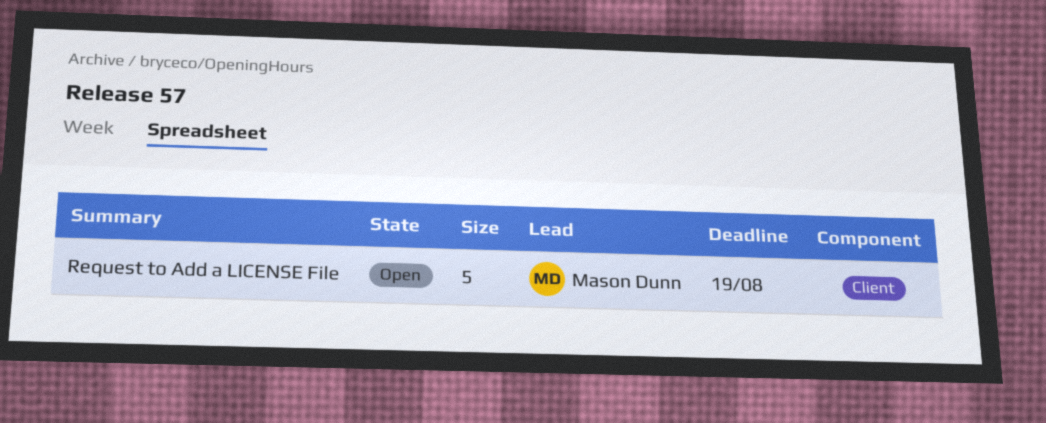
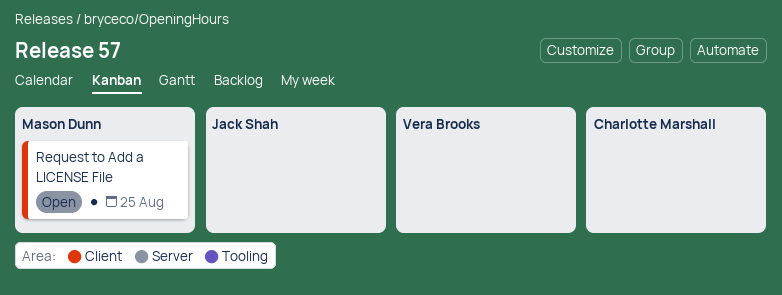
Request to Add a LICENSE File, estimate: 5 -> 1
Request to Add a LICENSE File, due: Aug 19 -> Aug 25

